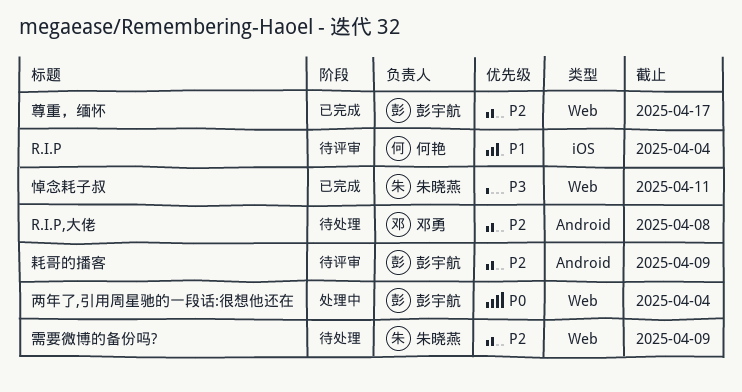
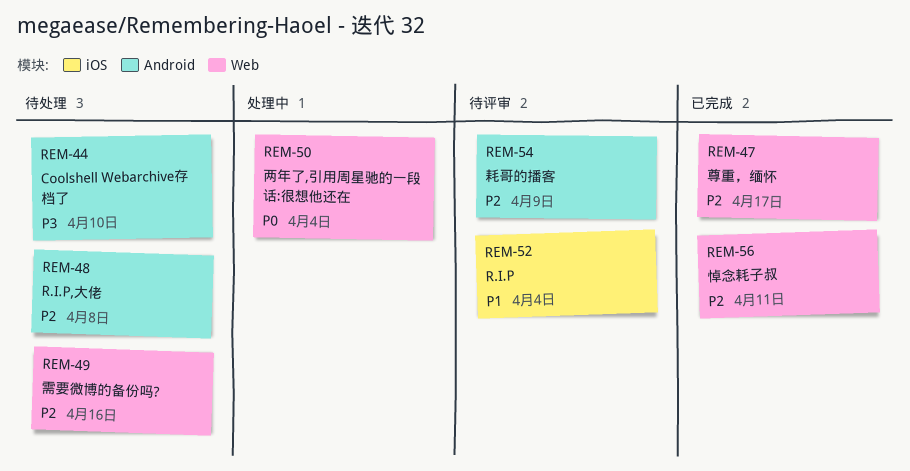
Coolshell Webarchive存档了: none -> present
悼念耗子叔, priority: P3 -> P2
需要微博的备份吗?, due: Apr 9 -> Apr 16

